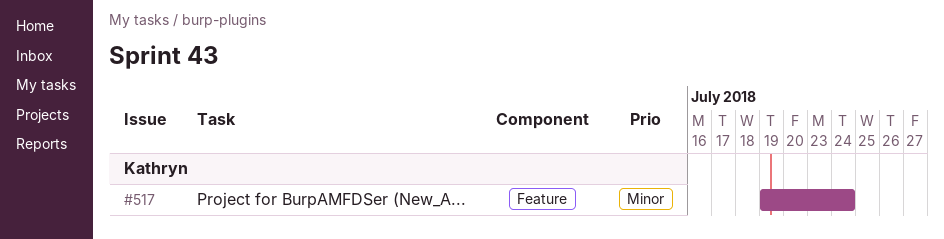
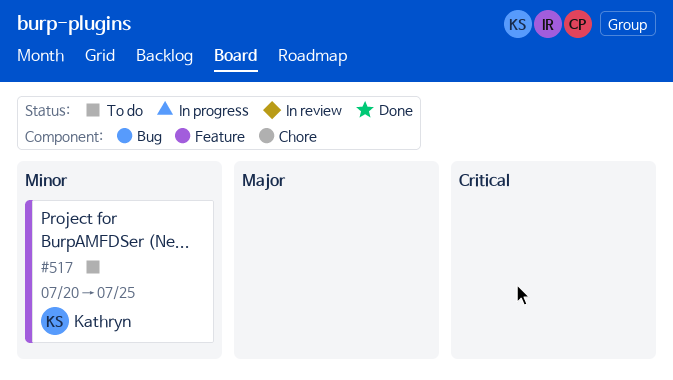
#517, start: Jul 19 -> Jul 20
#517, due: Jul 24 -> Jul 25

